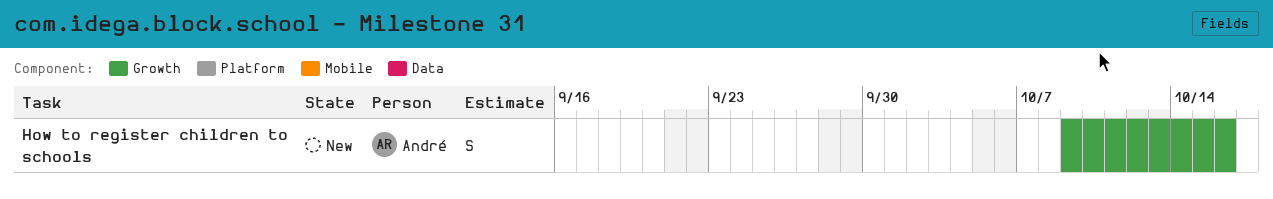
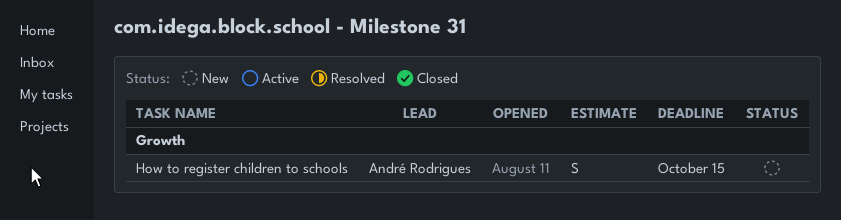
How to register children to schools, due: Oct 16 -> Oct 15

